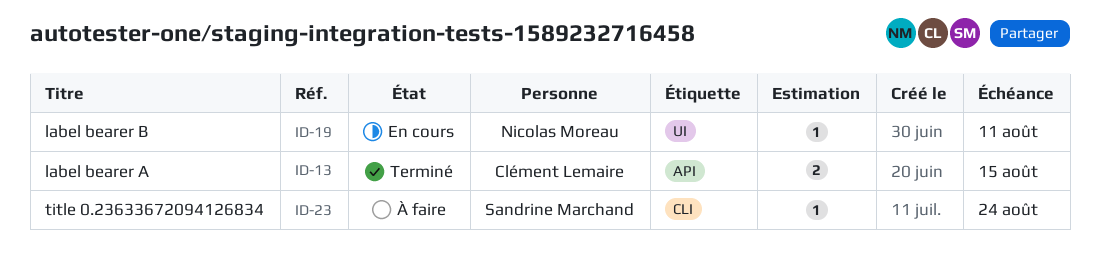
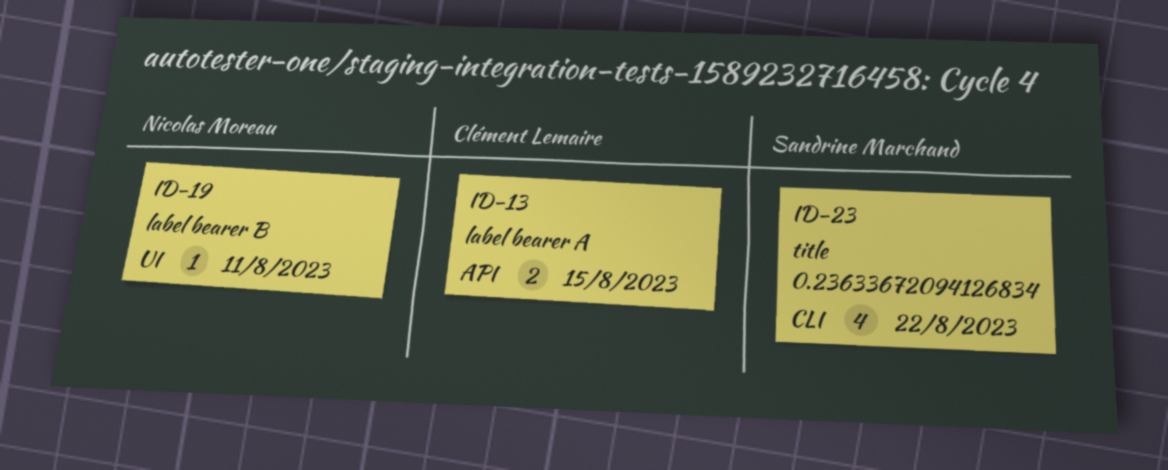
ID-23, estimate: 1 -> 4
ID-23, due: Aug 24 -> Aug 22

